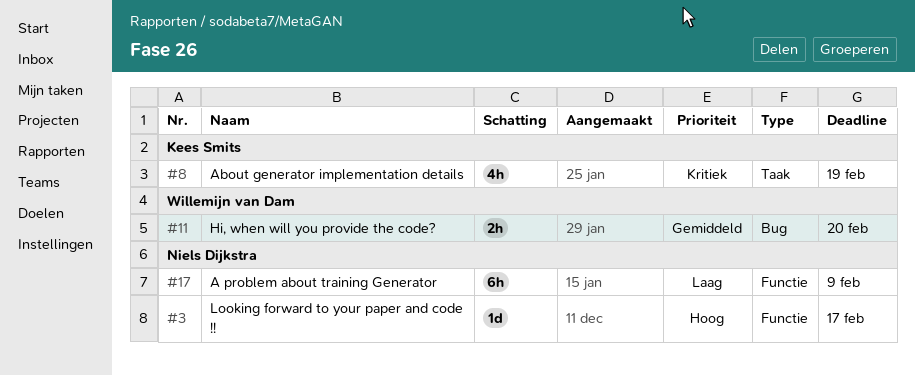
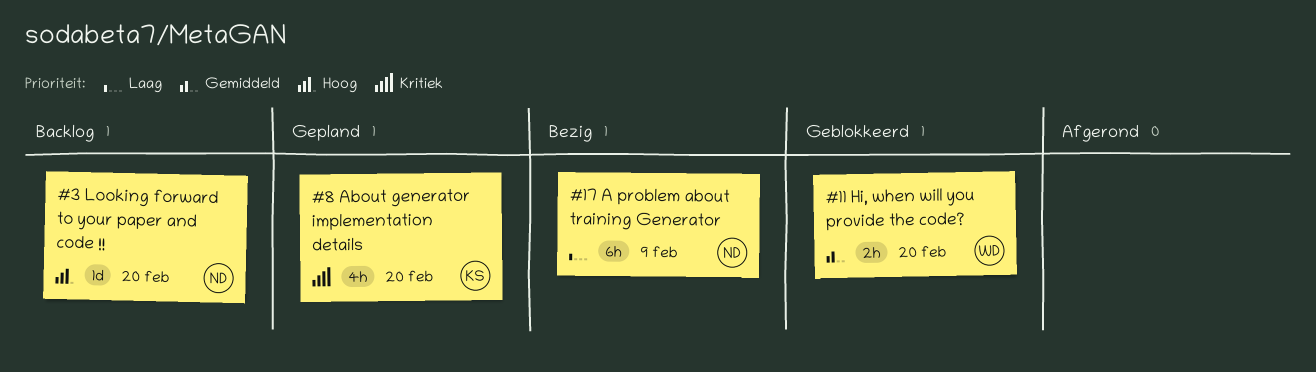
#3, due: Feb 17 -> Feb 20
#8, due: Feb 19 -> Feb 20

